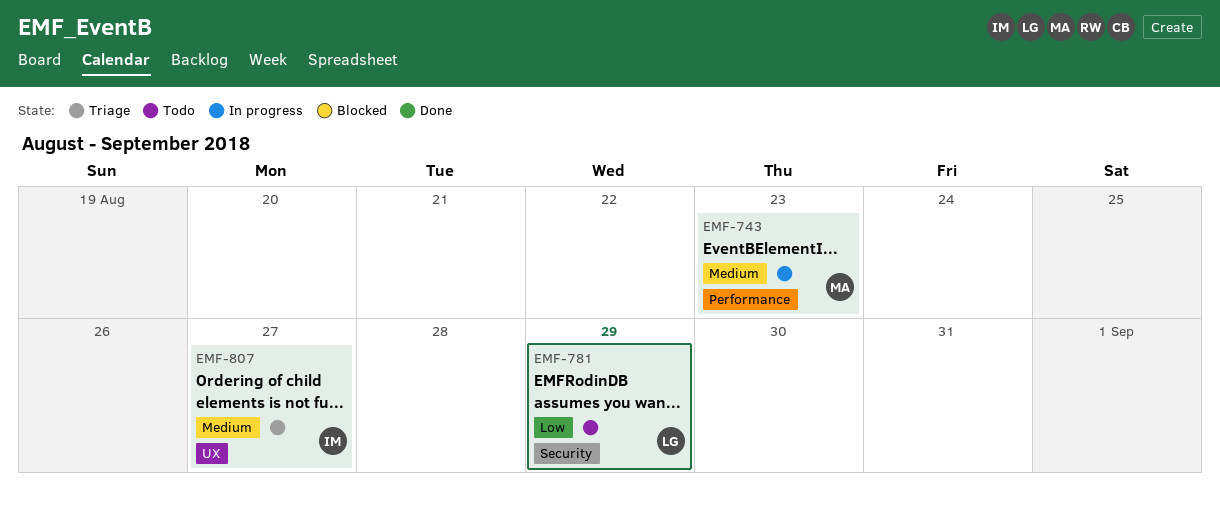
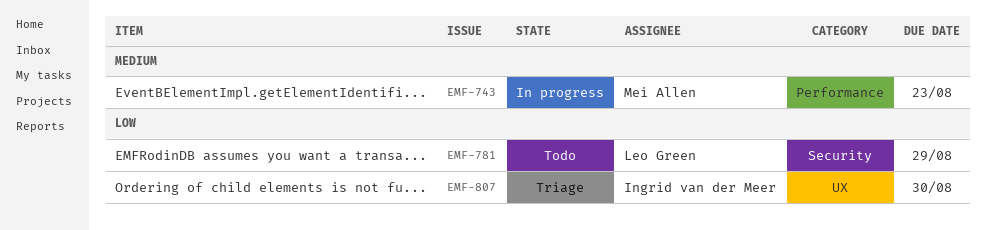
EMF-807, priority: Medium -> Low
EMF-807, due: Aug 27 -> Aug 30

